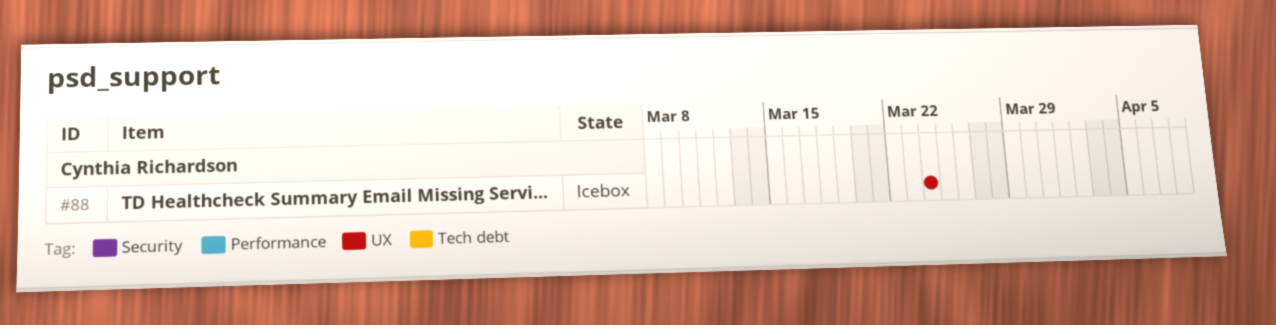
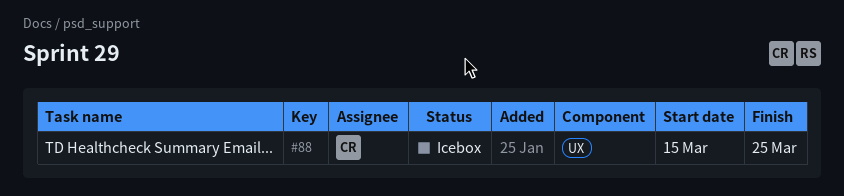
#88, start: Mar 24 -> Mar 15
#88, due: Mar 24 -> Mar 25

